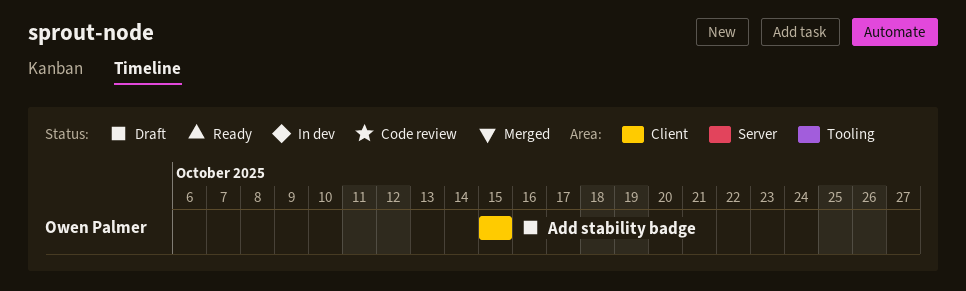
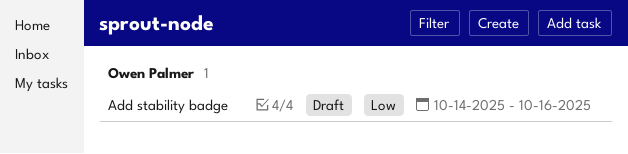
Add stability badge, start: Oct 15 -> Oct 14
Add stability badge, due: Oct 15 -> Oct 16

